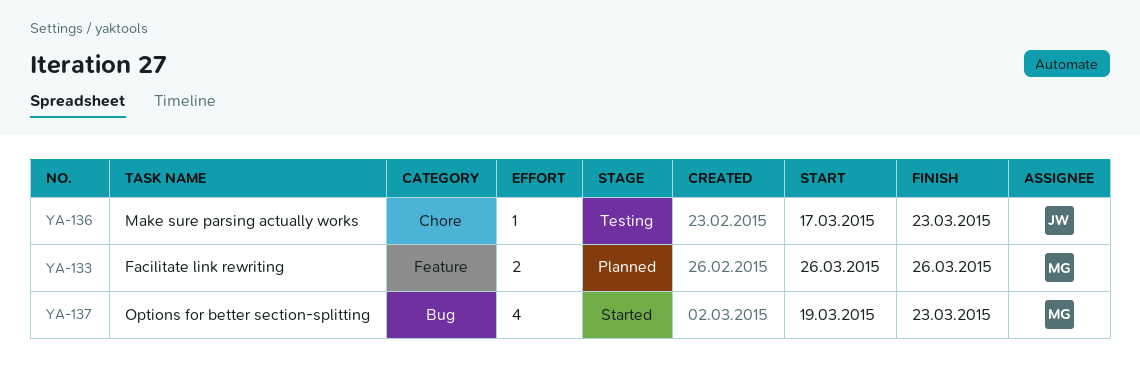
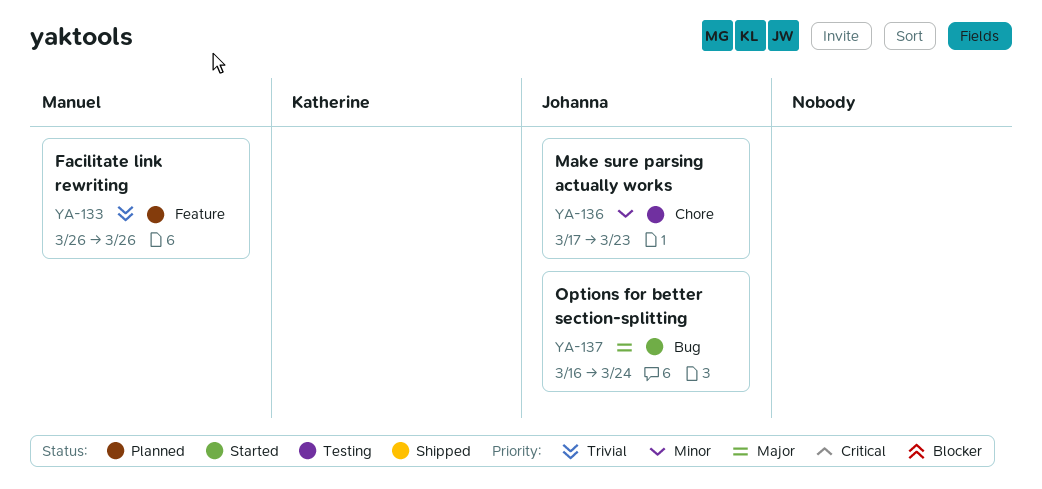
YA-137, owner: Manuel -> Johanna
YA-137, start: Mar 19 -> Mar 16
YA-137, due: Mar 23 -> Mar 24

